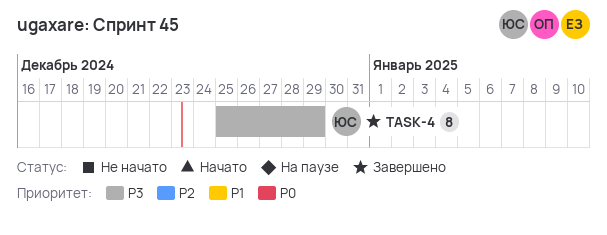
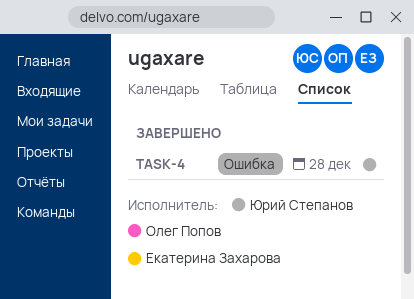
TASK-4, due: Dec 29 -> Dec 28

